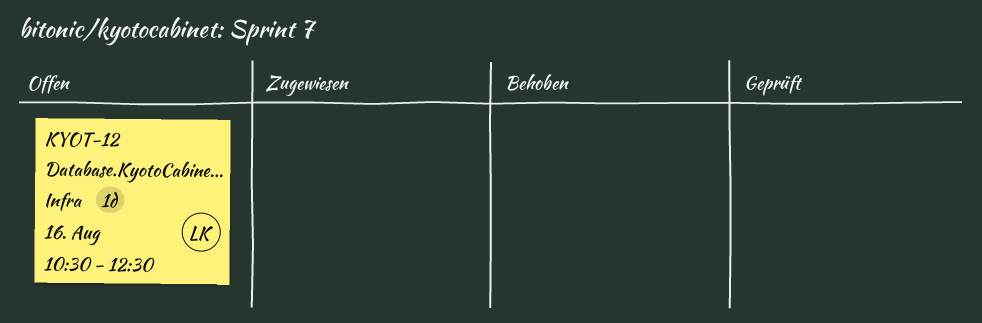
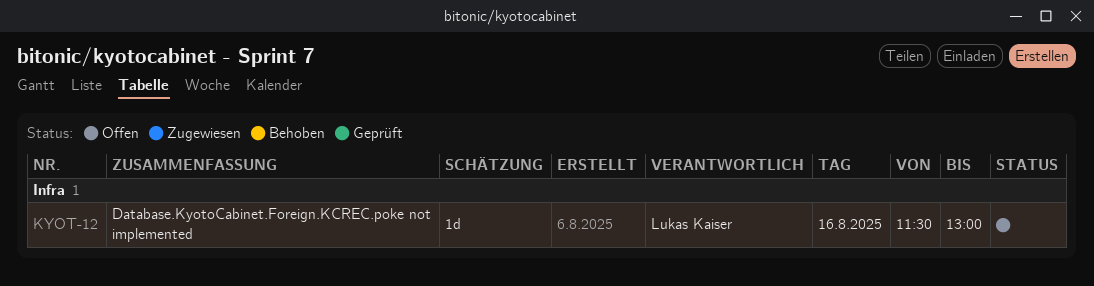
KYOT-12, begins: 10:30 -> 11:30
KYOT-12, ends: 12:30 -> 13:00

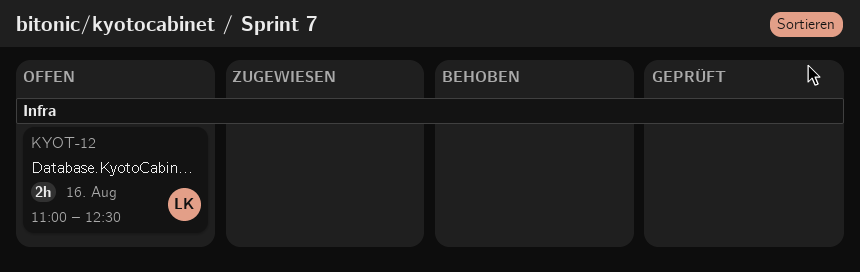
KYOT-12, estimate: 1d -> 2h
KYOT-12, begins: 11:30 -> 11:00
KYOT-12, ends: 13:00 -> 12:30

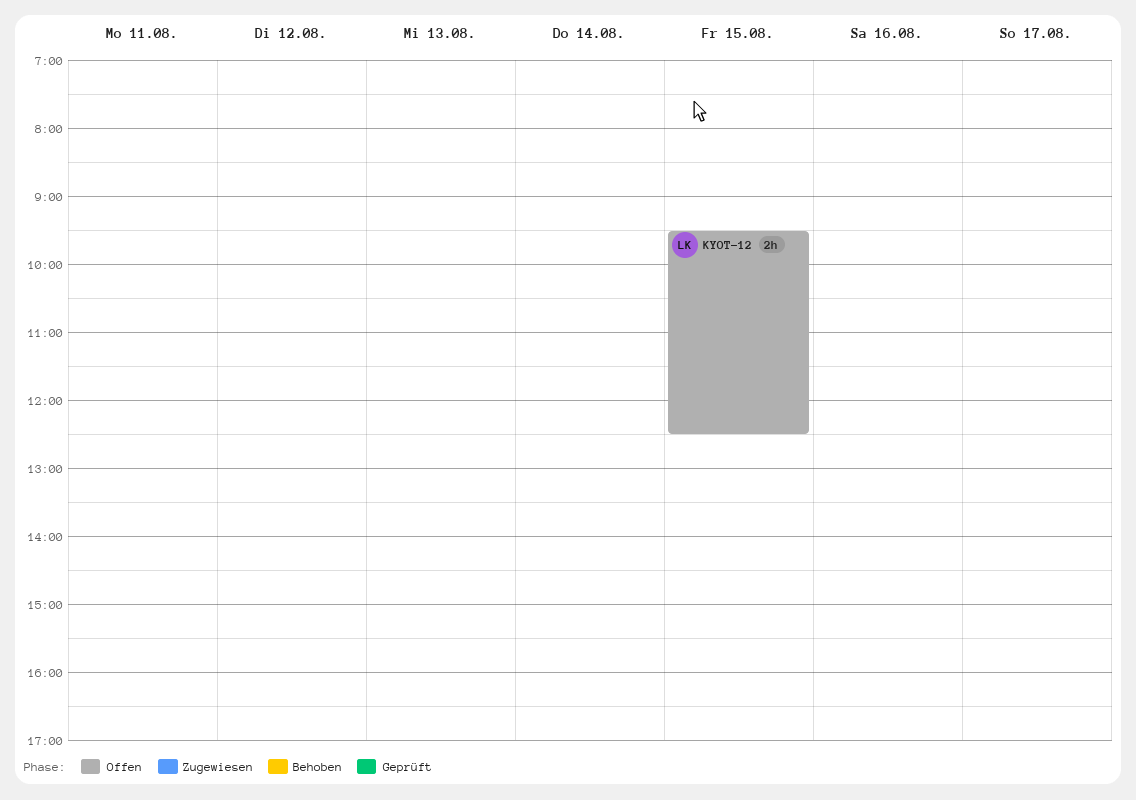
KYOT-12, day: Aug 16 -> Aug 15
KYOT-12, begins: 11:00 -> 09:30

